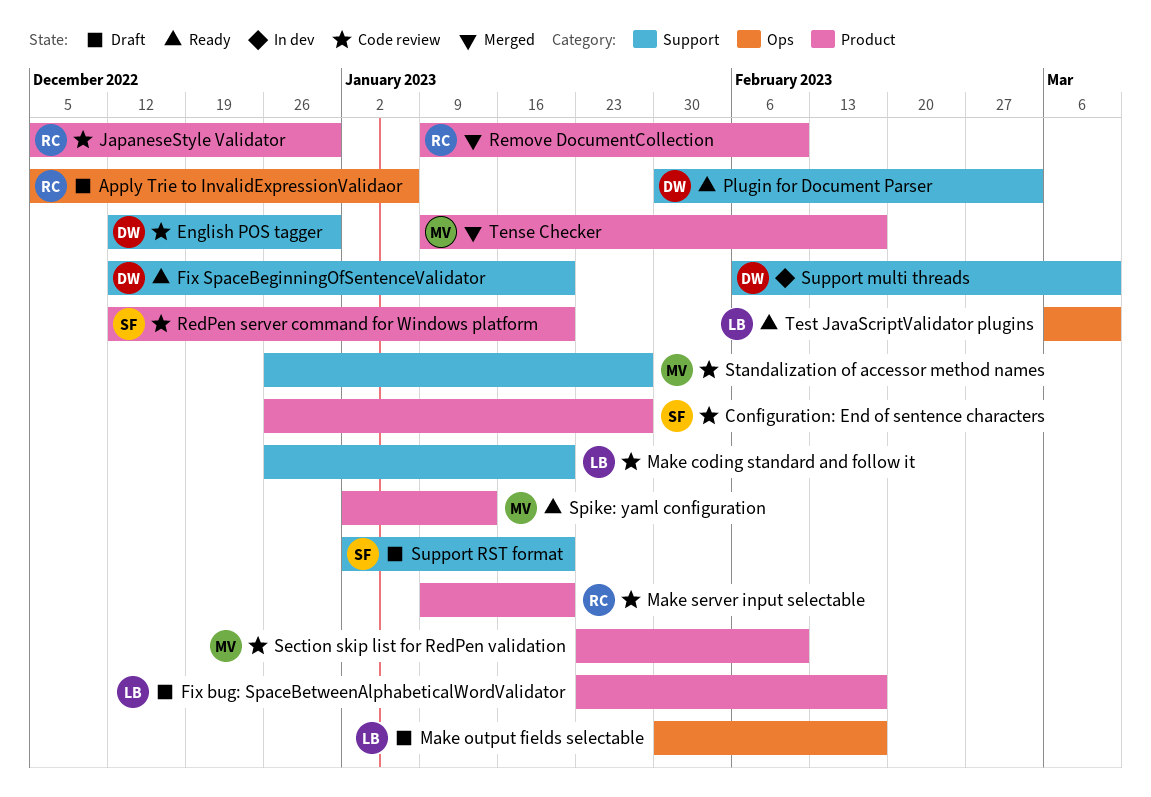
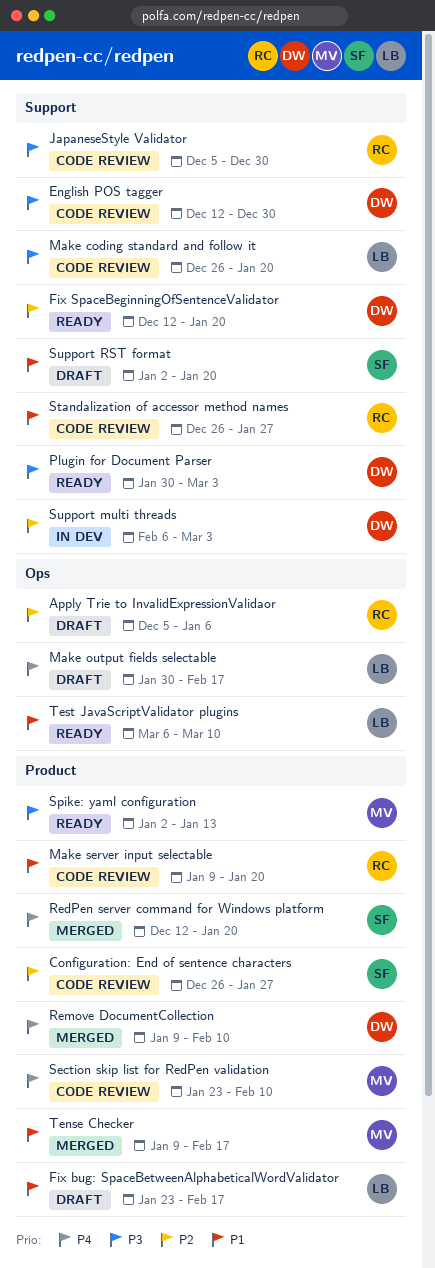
JapaneseStyle Validator, label: Product -> Support
RedPen server command for Windows platform, status: Code review -> Merged
Remove DocumentCollection, owner: RC -> DW
Standalization of accessor method names, owner: MV -> RC
Support multi threads, due: Mar 10 -> Mar 3

